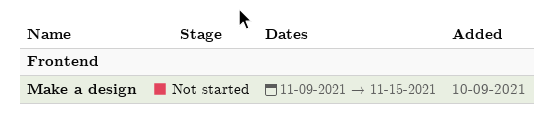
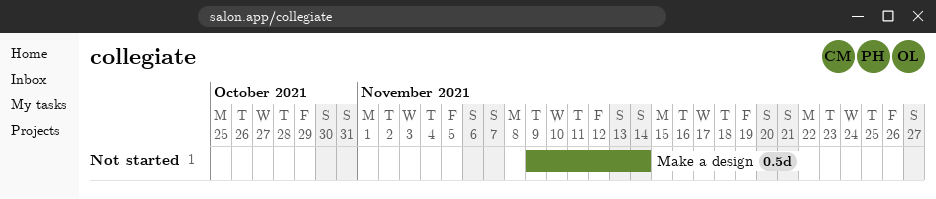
Make a design, due: Nov 15 -> Nov 14

